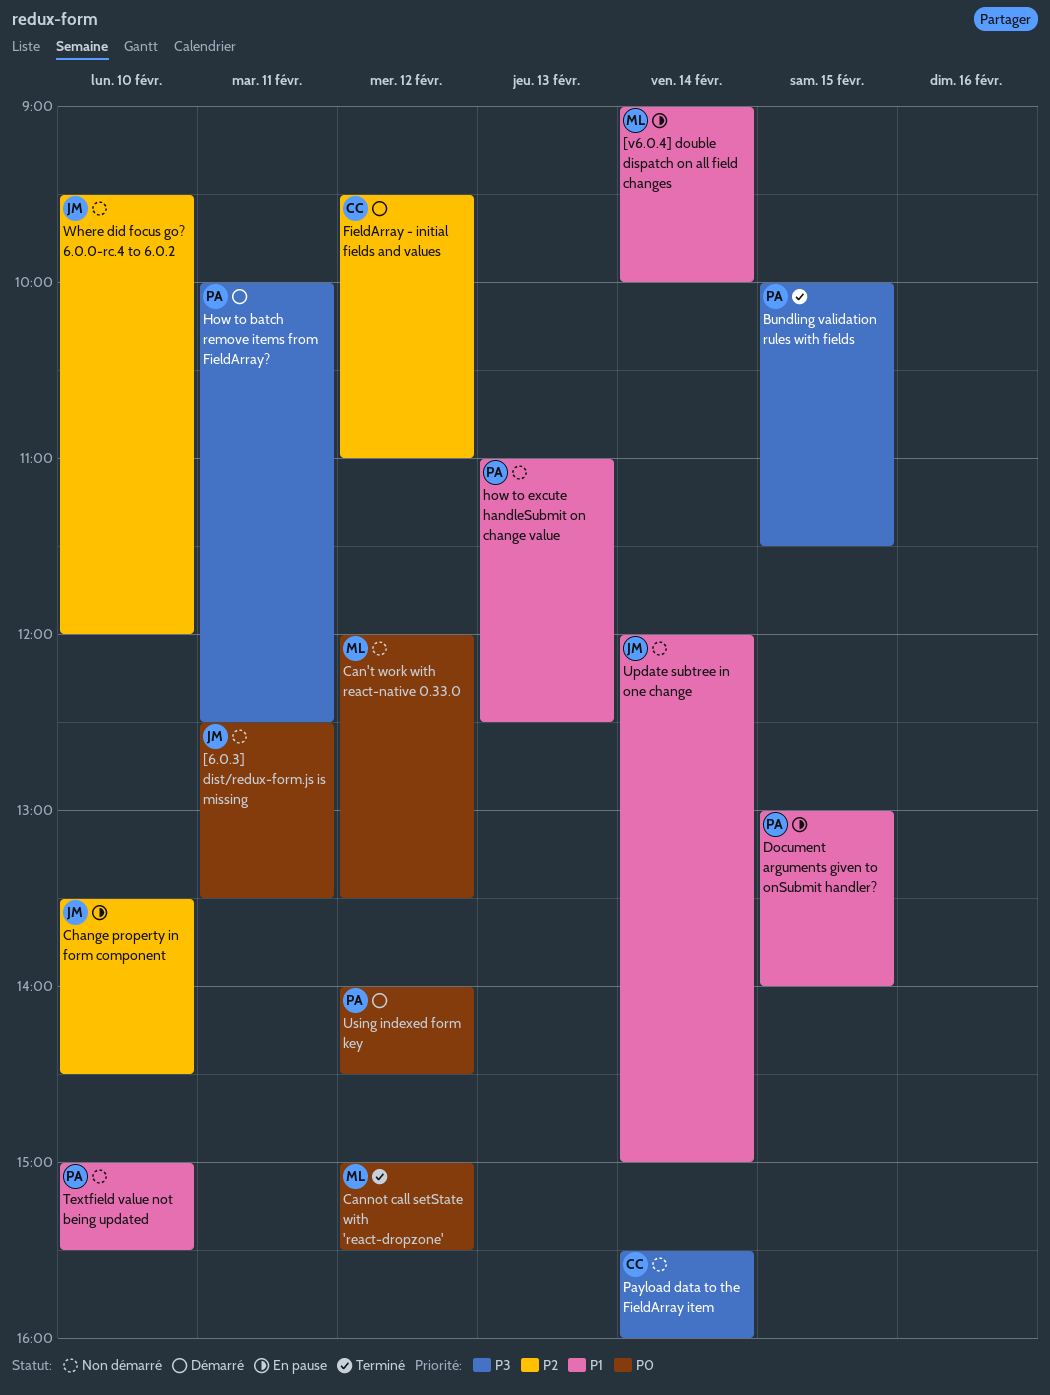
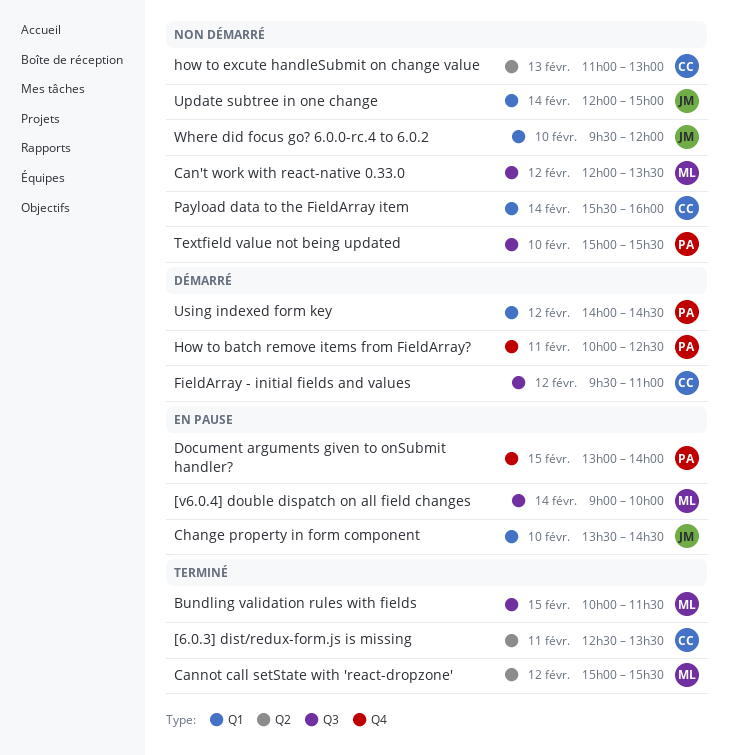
[6.0.3] dist/redux-form.js is missing, status: Non démarré -> Terminé
[6.0.3] dist/redux-form.js is missing, owner: JM -> CC
Bundling validation rules with fields, owner: PA -> ML
how to excute handleSubmit on change value, owner: PA -> CC
how to excute handleSubmit on change value, ends: 12:30 -> 13:00

